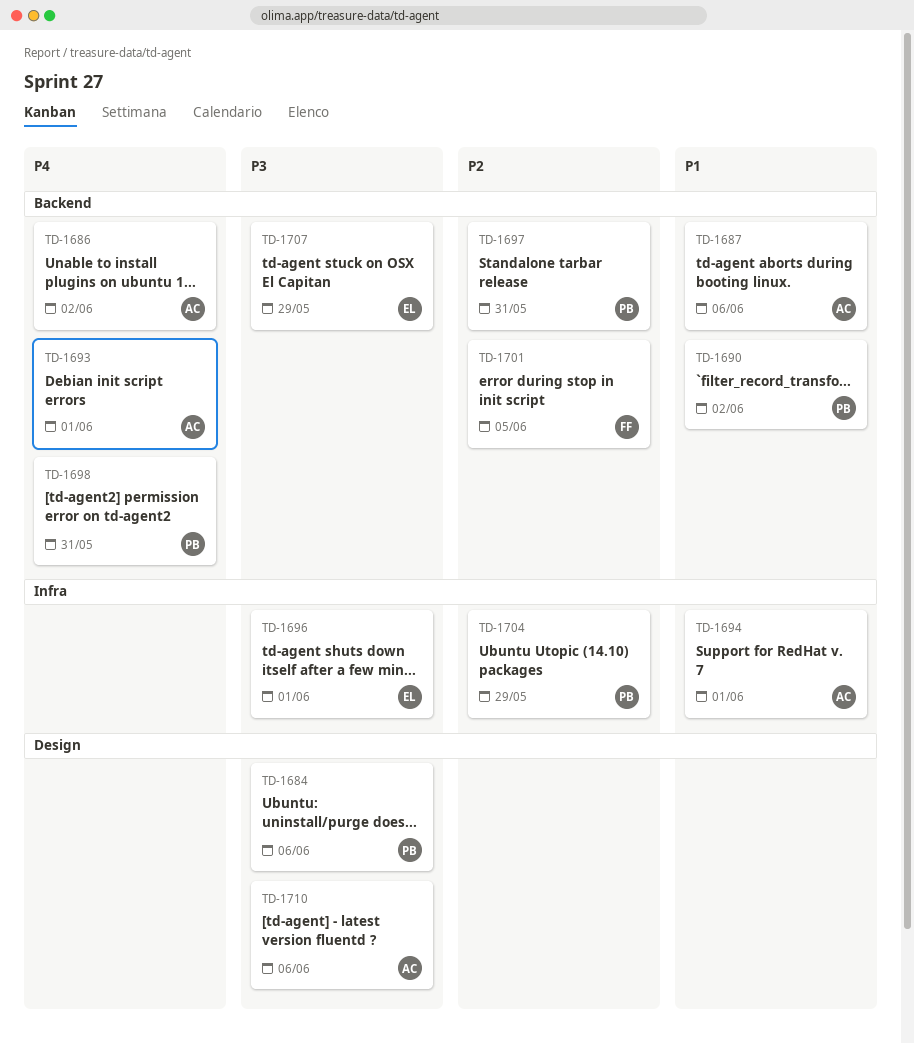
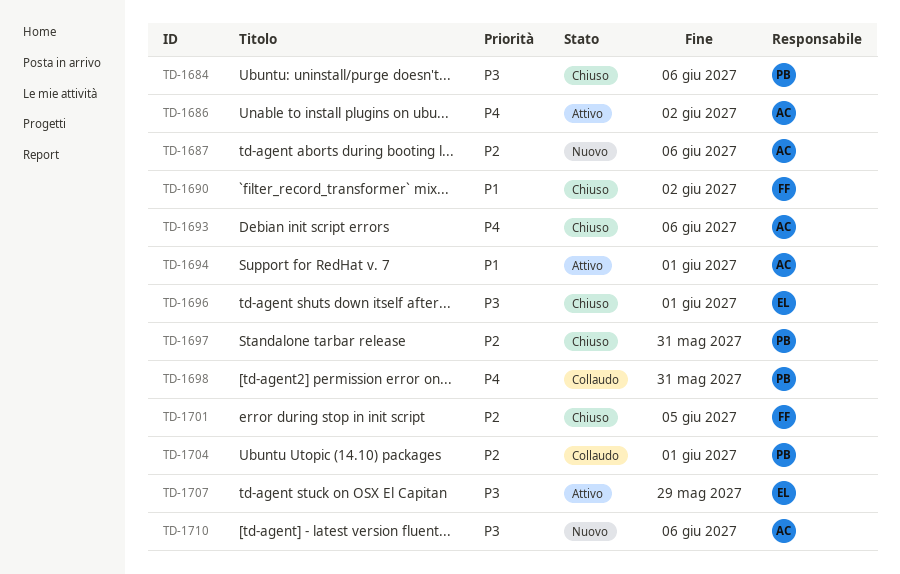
TD-1687, priority: P1 -> P2
TD-1690, owner: PB -> FF
TD-1693, due: Jun 1 -> Jun 6
TD-1704, due: May 29 -> Jun 1

